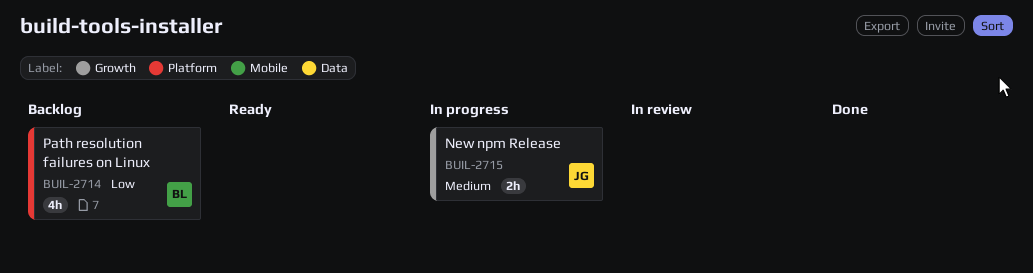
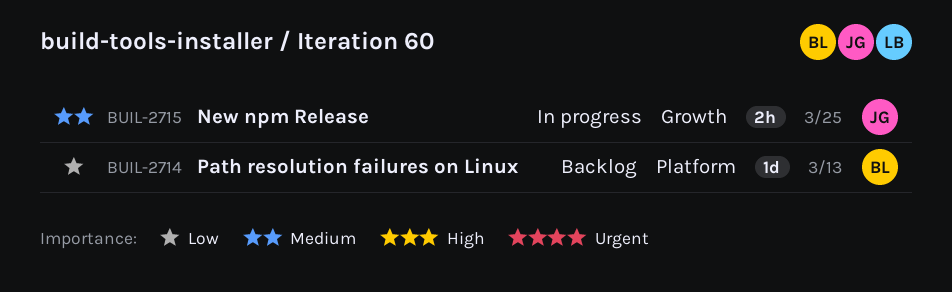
BUIL-2714, estimate: 4h -> 1d

